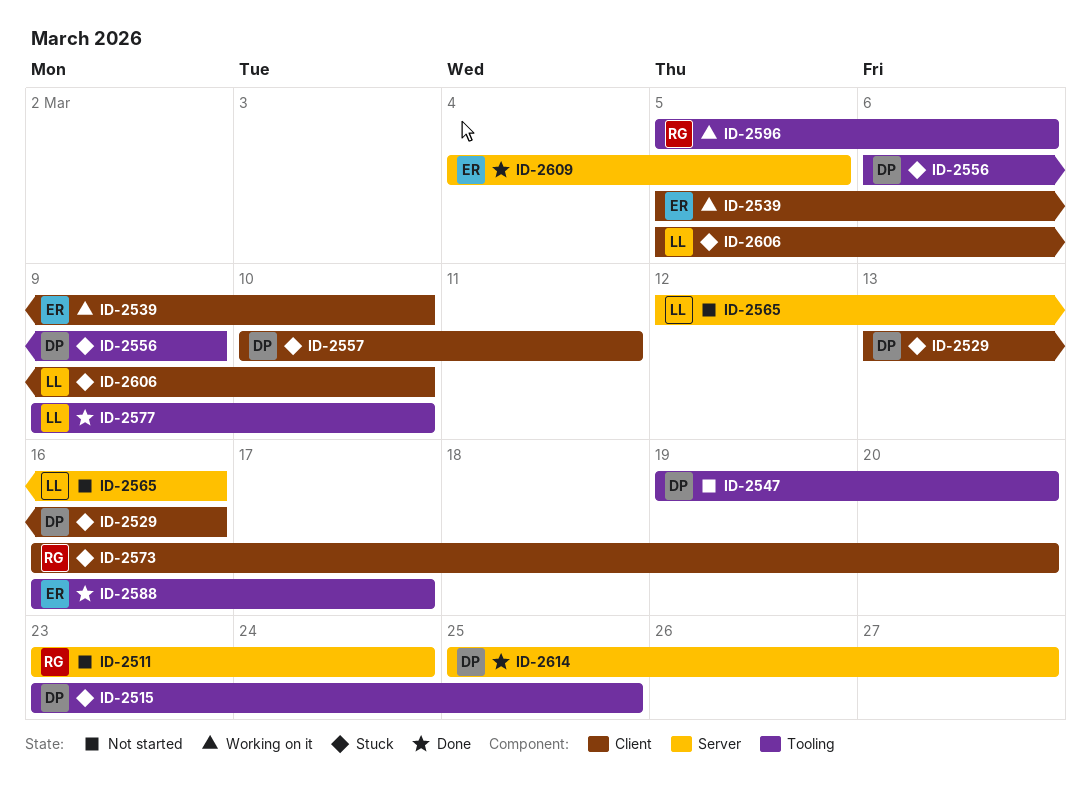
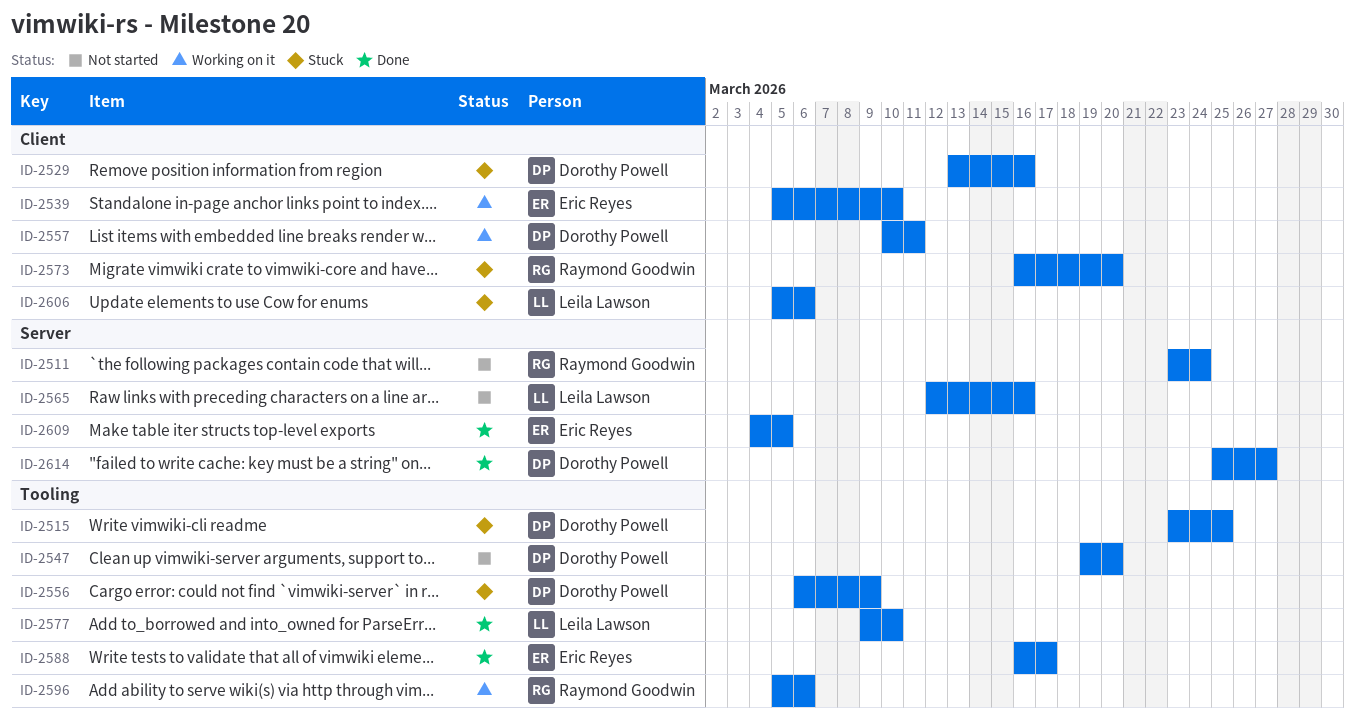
ID-2557, status: Stuck -> Working on it
ID-2606, due: Mar 10 -> Mar 6

